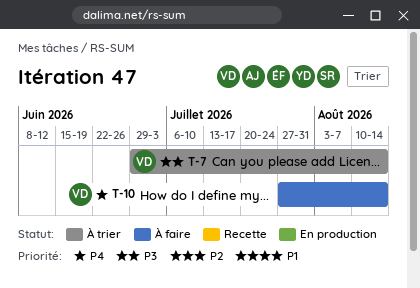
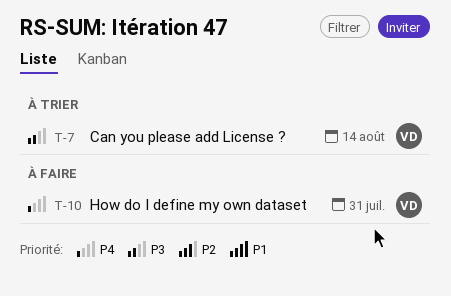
T-10, due: Aug 14 -> Jul 31

